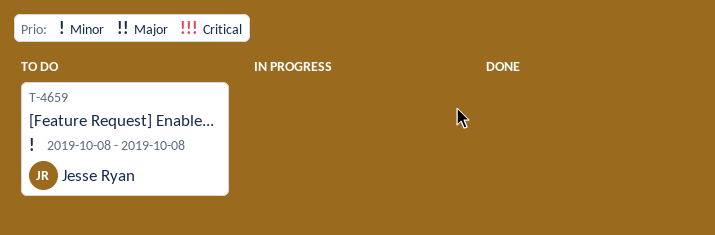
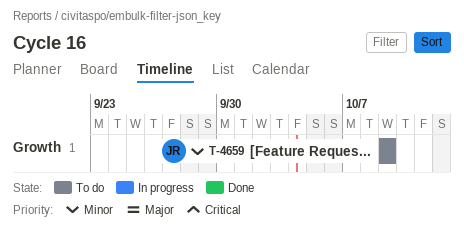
T-4659, start: Oct 8 -> Oct 9
T-4659, due: Oct 8 -> Oct 9

